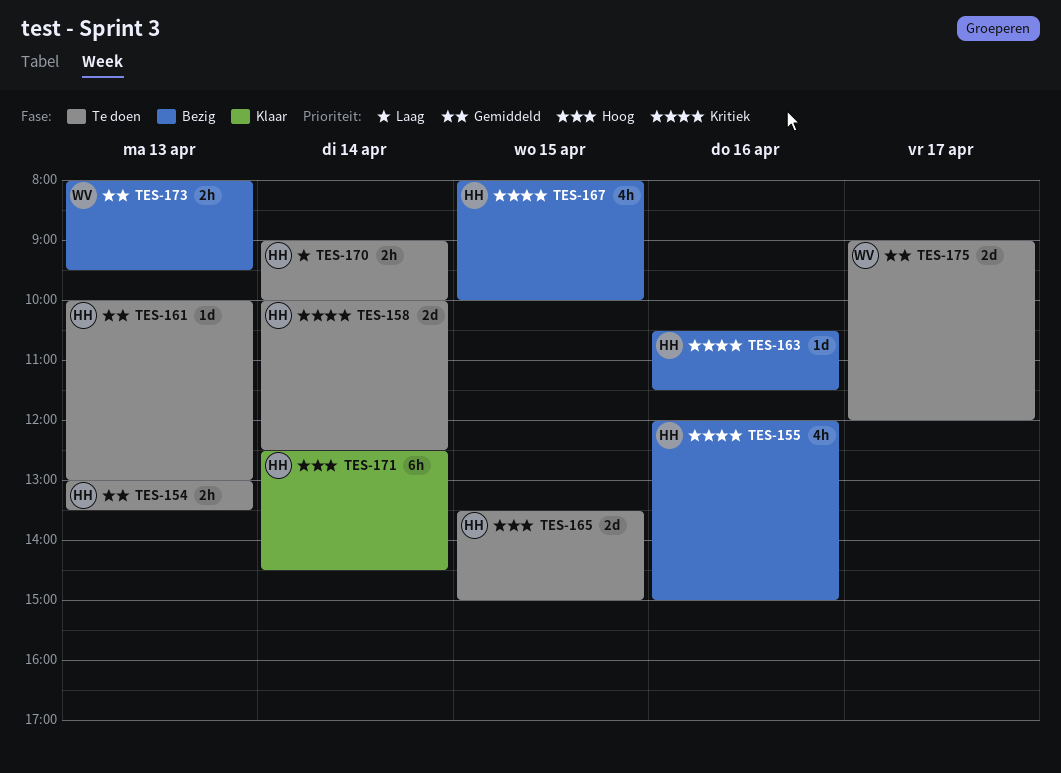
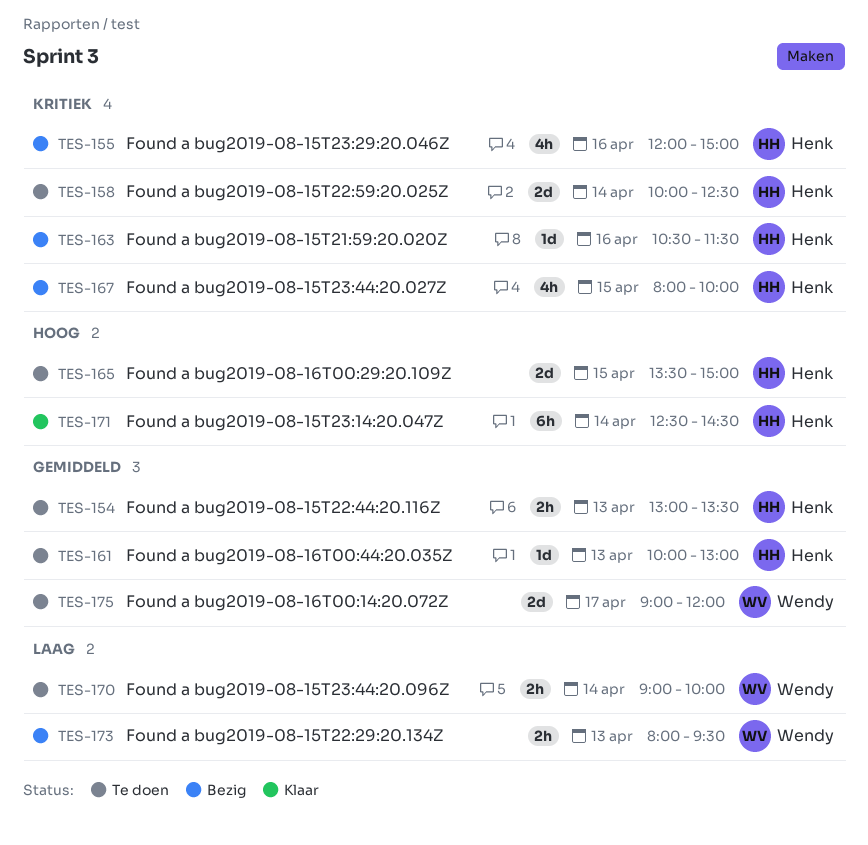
TES-170, owner: Henk -> Wendy
TES-173, priority: Gemiddeld -> Laag

